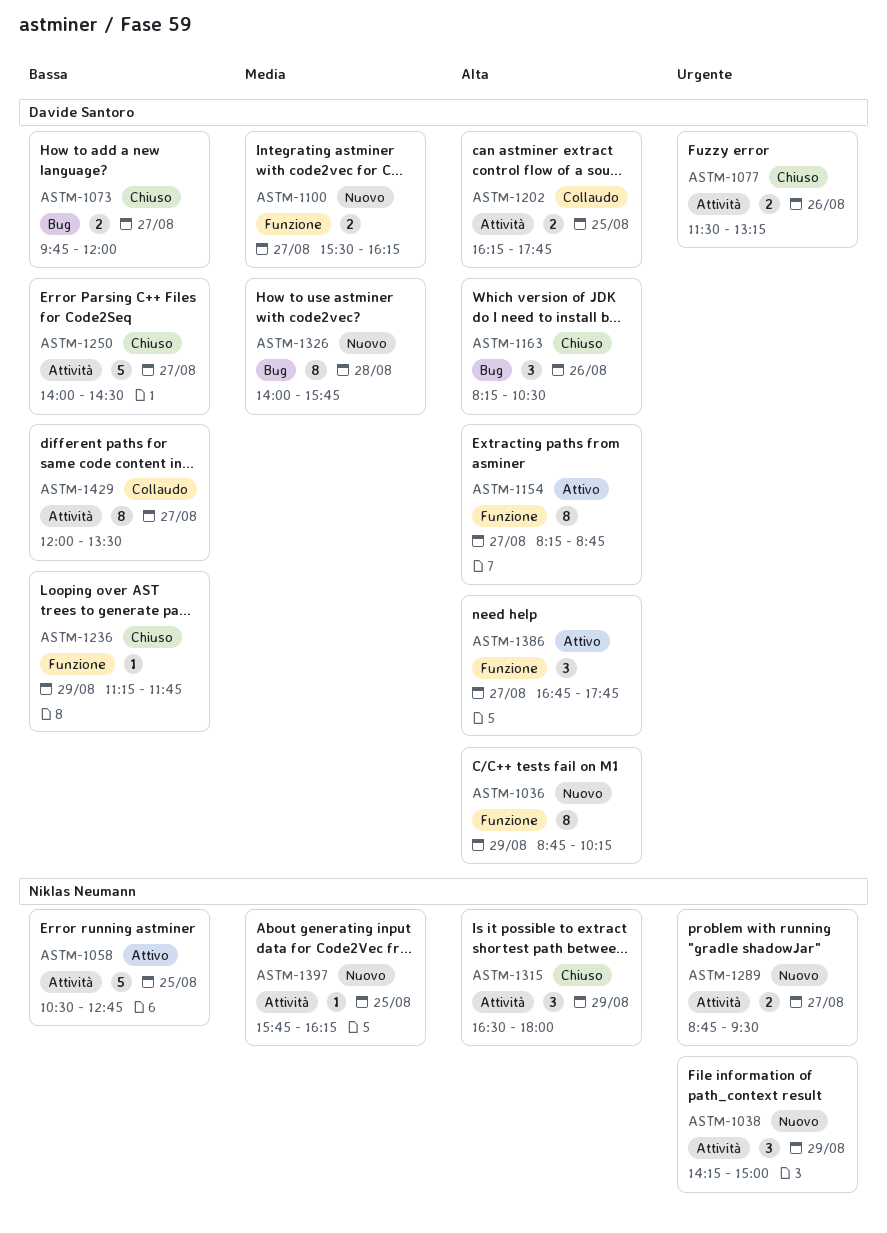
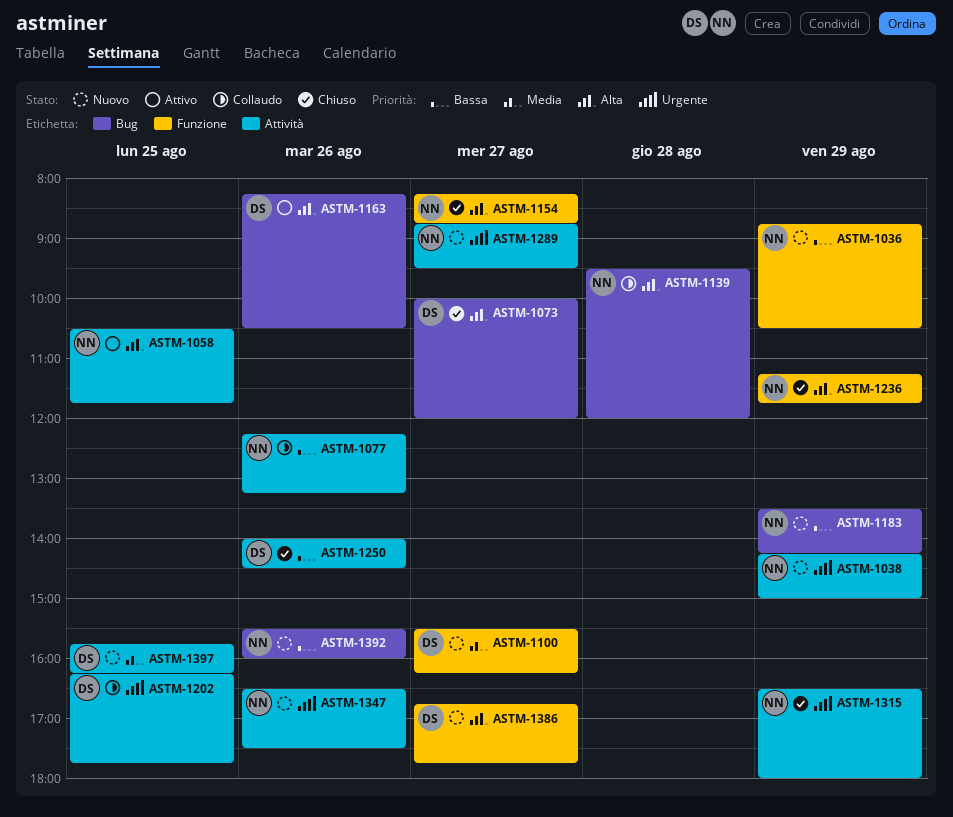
ASTM-1036, owner: Davide Santoro -> Niklas Neumann
ASTM-1036, priority: Alta -> Bassa
ASTM-1036, ends: 10:15 -> 10:30
ASTM-1058, priority: Bassa -> Alta
ASTM-1058, ends: 12:45 -> 11:45
ASTM-1073, priority: Bassa -> Alta
ASTM-1073, begins: 09:45 -> 10:00
ASTM-1077, status: Chiuso -> Collaudo
ASTM-1077, owner: Davide Santoro -> Niklas Neumann
ASTM-1077, priority: Urgente -> Bassa
ASTM-1077, begins: 11:30 -> 12:15
ASTM-1139: none -> present
ASTM-1154, status: Attivo -> Chiuso
ASTM-1154, owner: Davide Santoro -> Niklas Neumann
ASTM-1163, status: Chiuso -> Attivo
ASTM-1183: none -> present
ASTM-1202, priority: Alta -> Urgente
ASTM-1236, owner: Davide Santoro -> Niklas Neumann
ASTM-1236, priority: Bassa -> Alta
ASTM-1250, day: Aug 27 -> Aug 26
ASTM-1315, priority: Alta -> Urgente
ASTM-1326: present -> none
ASTM-1347: none -> present
ASTM-1386, status: Attivo -> Nuovo
ASTM-1392: none -> present
ASTM-1397, owner: Niklas Neumann -> Davide Santoro
ASTM-1429: present -> none

